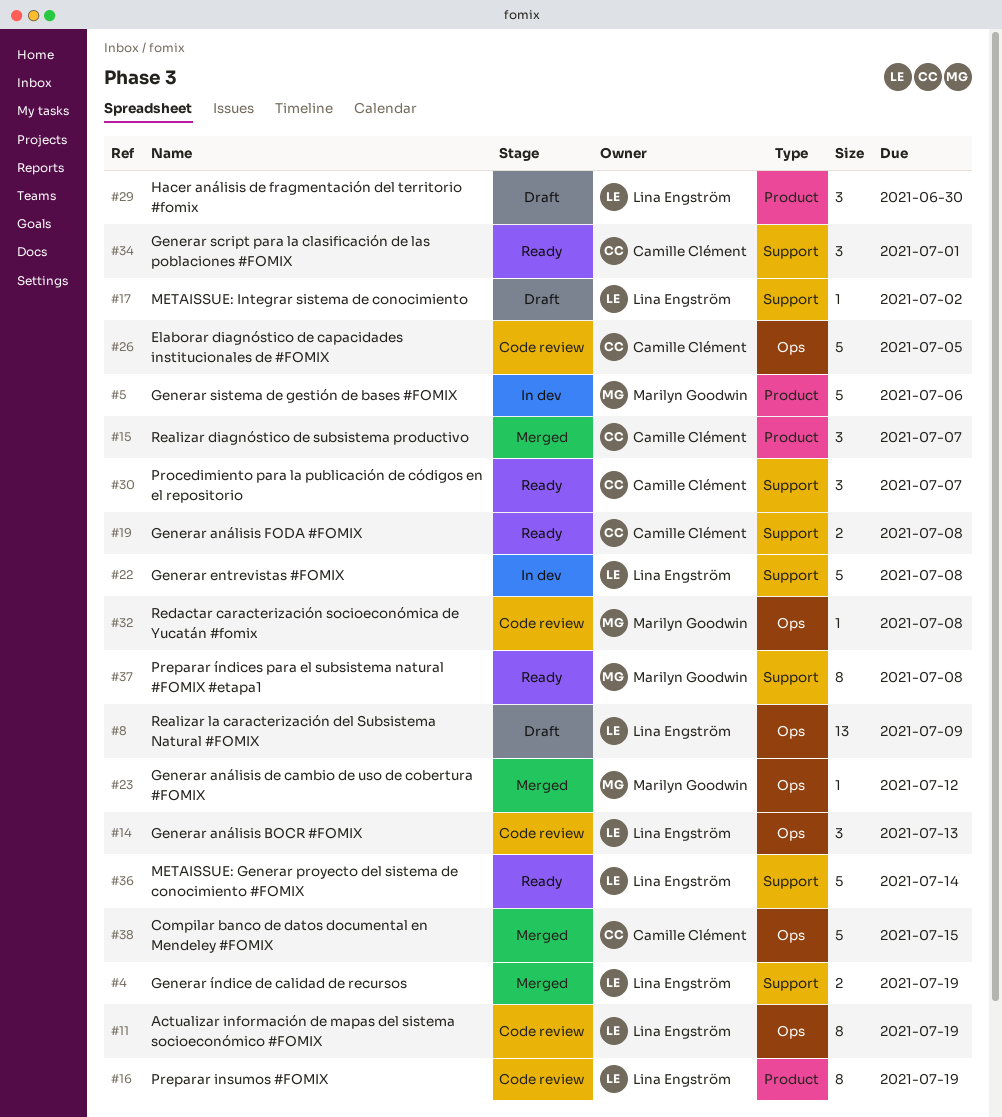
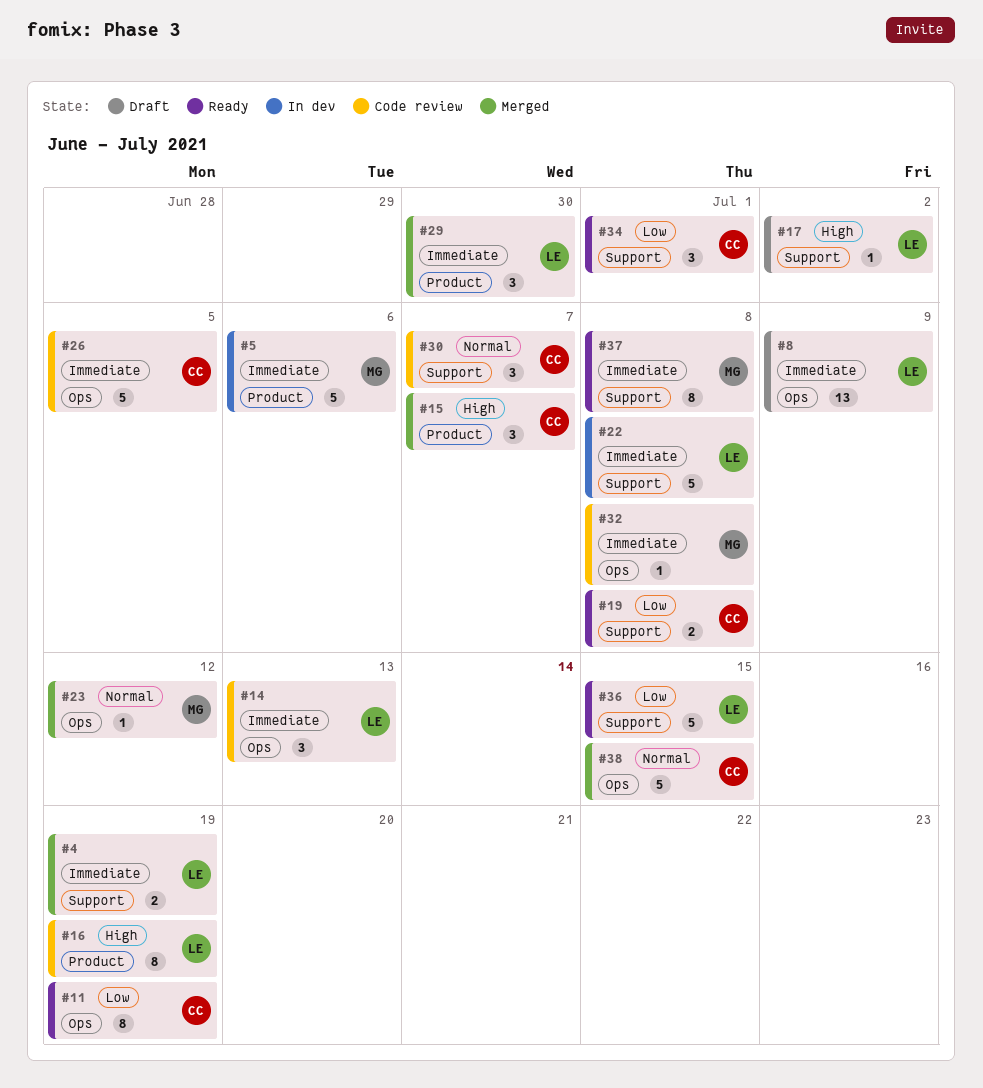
#11, status: Code review -> Ready
#11, owner: Lina Engström -> Camille Clément
#29, status: Draft -> Merged
#30, status: Ready -> Code review
#36, due: Jul 14 -> Jul 15

